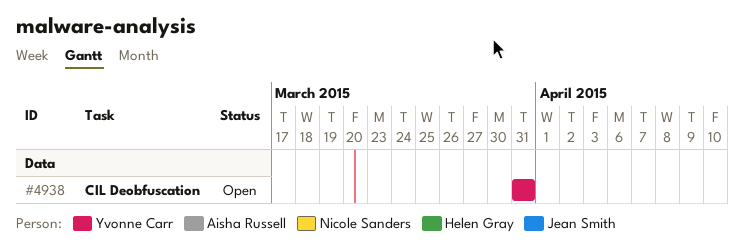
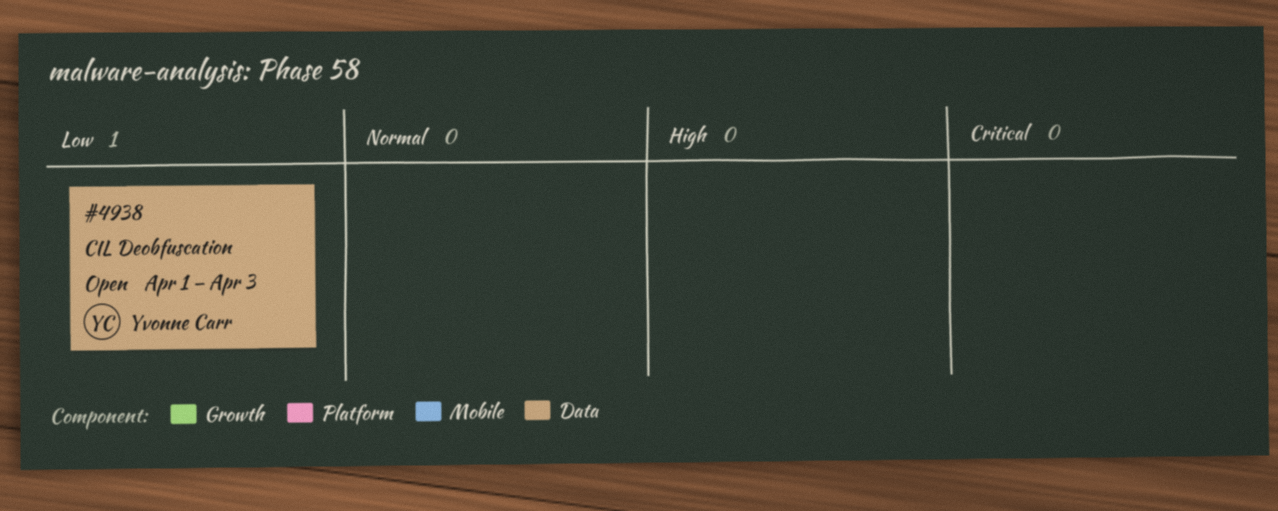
#4938, start: Mar 31 -> Apr 1
#4938, due: Mar 31 -> Apr 3

